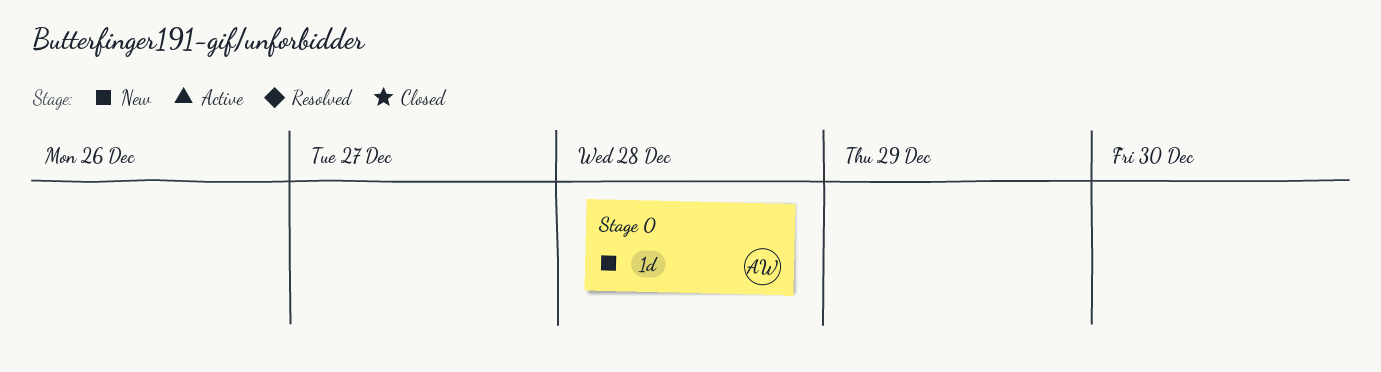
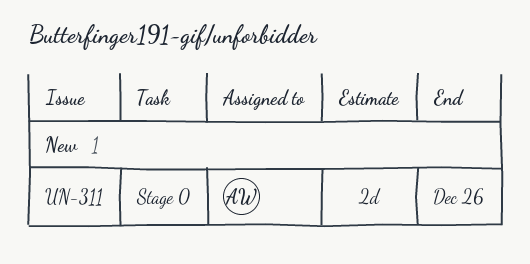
Stage 0, estimate: 1d -> 2d
Stage 0, due: Dec 28 -> Dec 26

